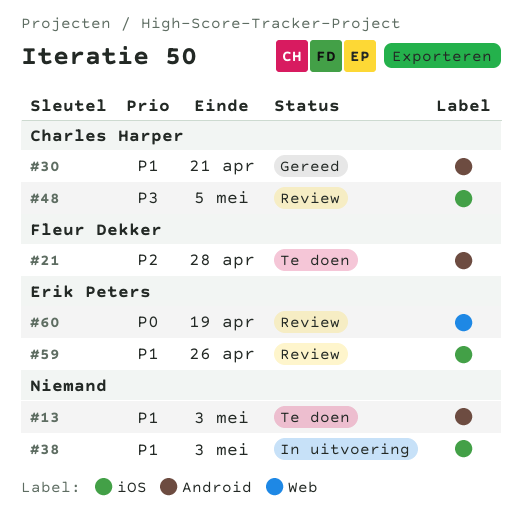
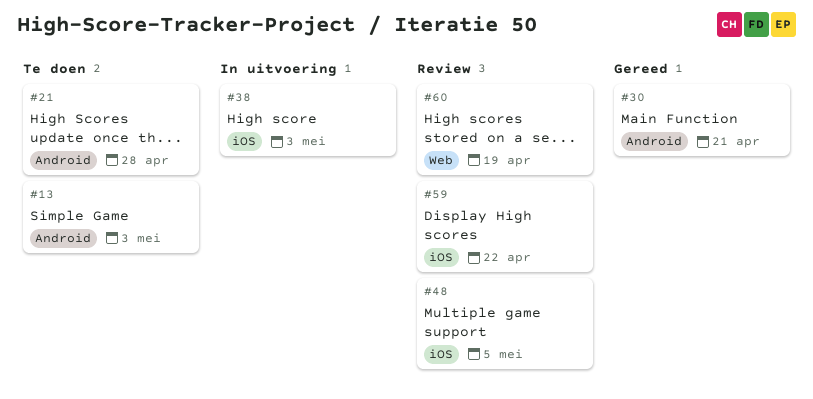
#59, due: Apr 26 -> Apr 22

